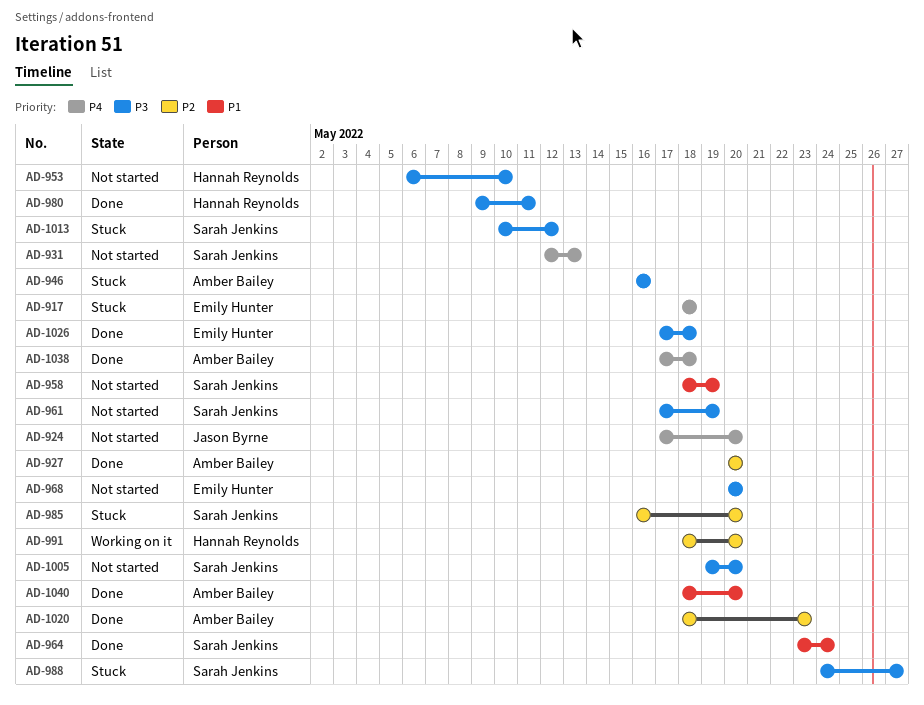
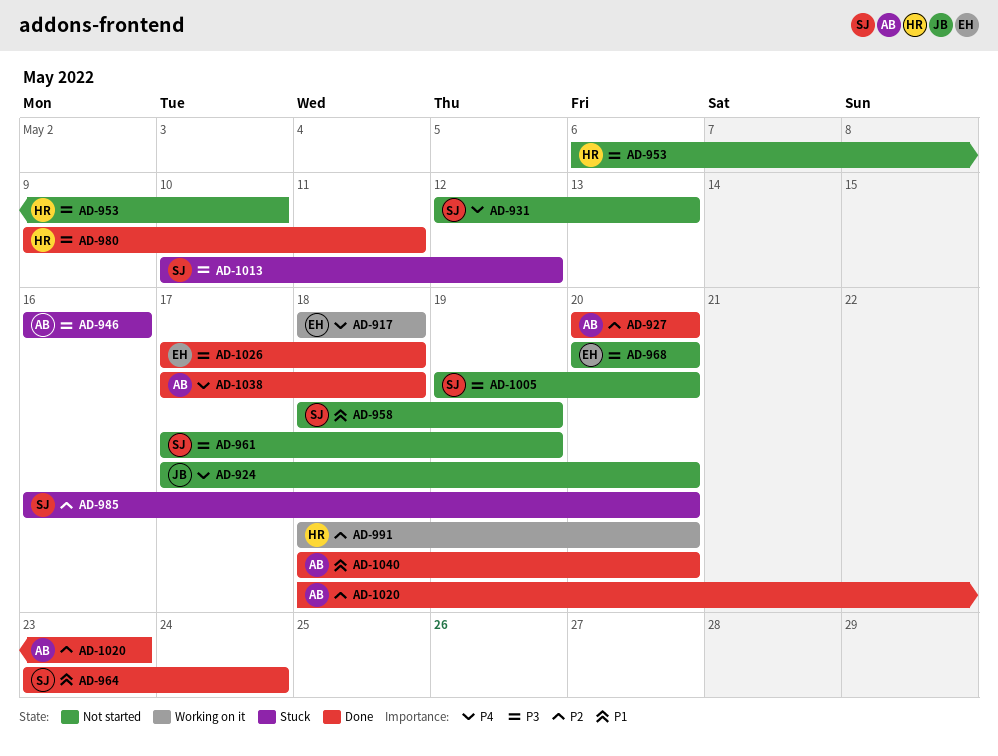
AD-917, status: Stuck -> Working on it
AD-988: present -> none

